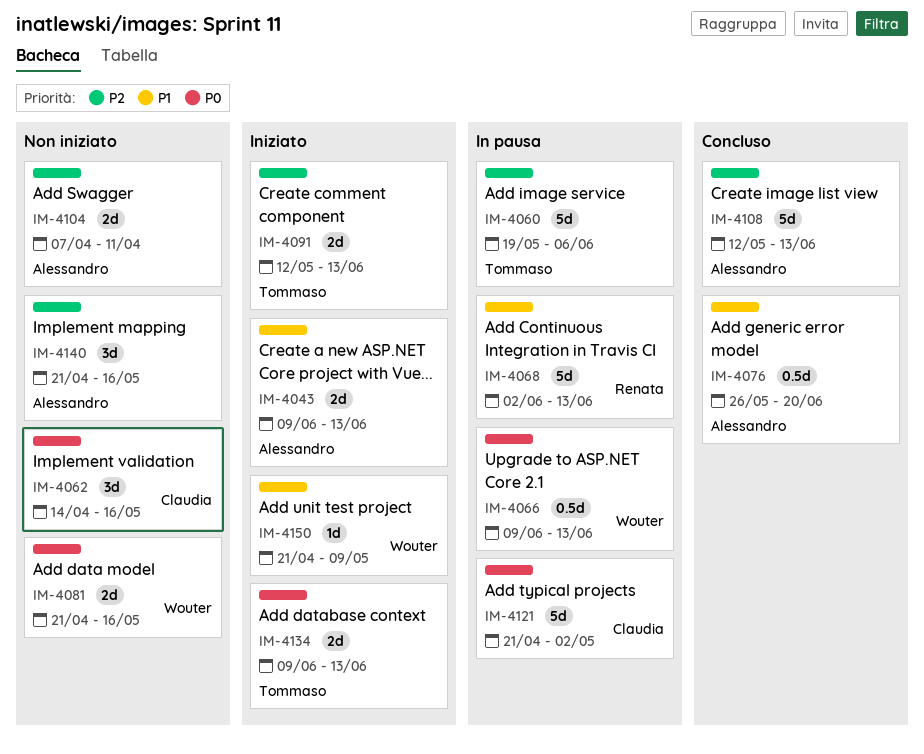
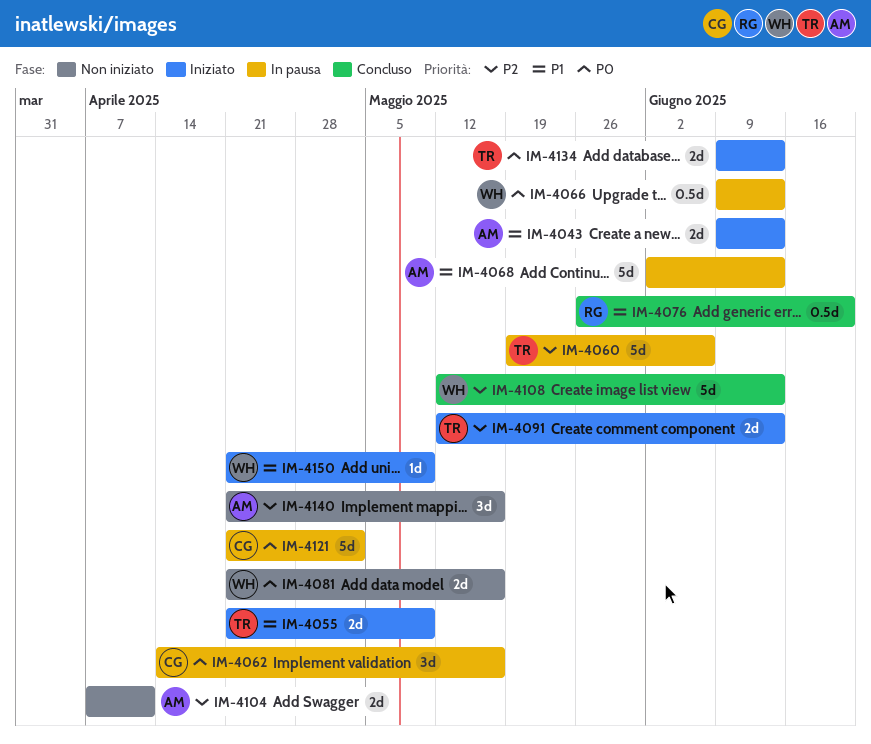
IM-4055: none -> present
IM-4062, status: Non iniziato -> In pausa
IM-4068, owner: Renata -> Alessandro
IM-4076, owner: Alessandro -> Renata
IM-4108, owner: Alessandro -> Wouter

